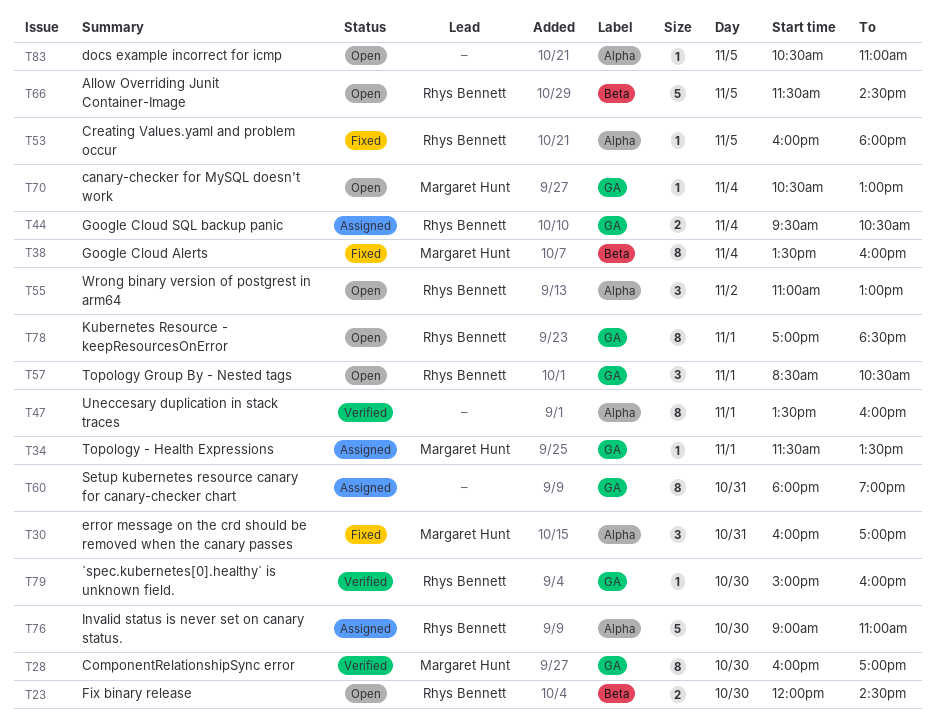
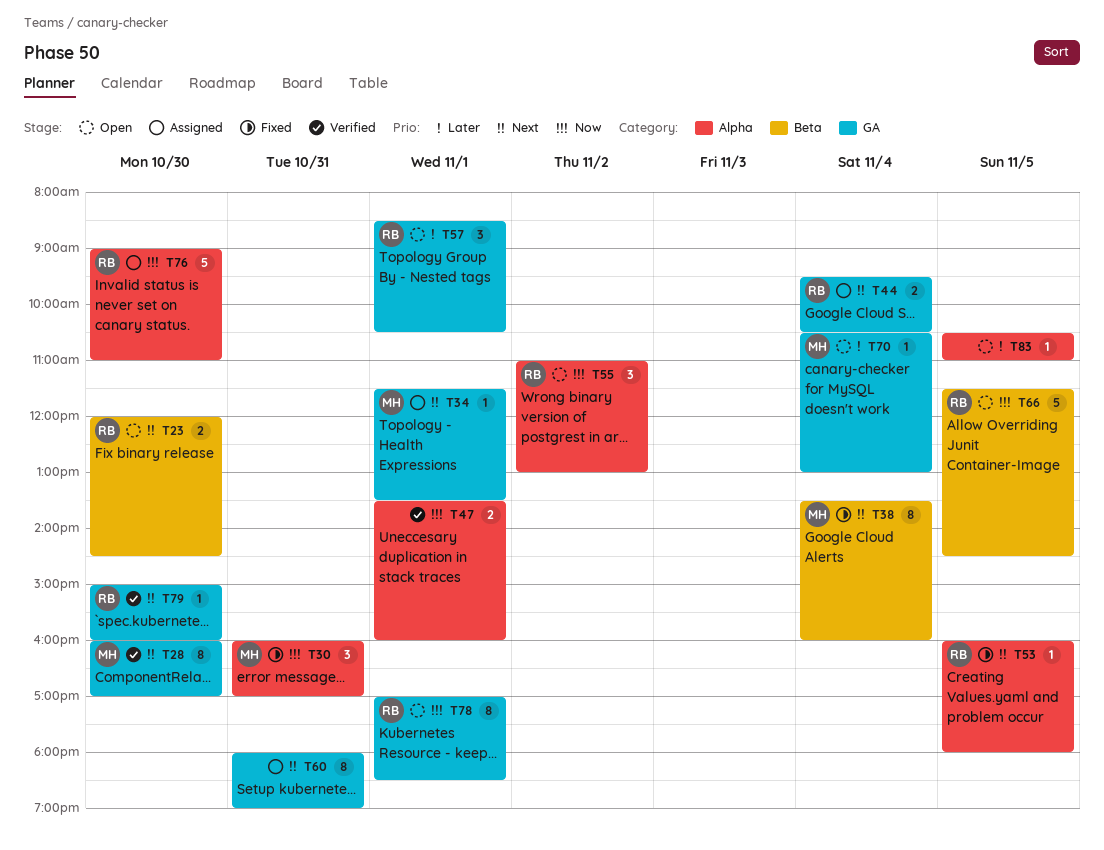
T47, estimate: 8 -> 2

